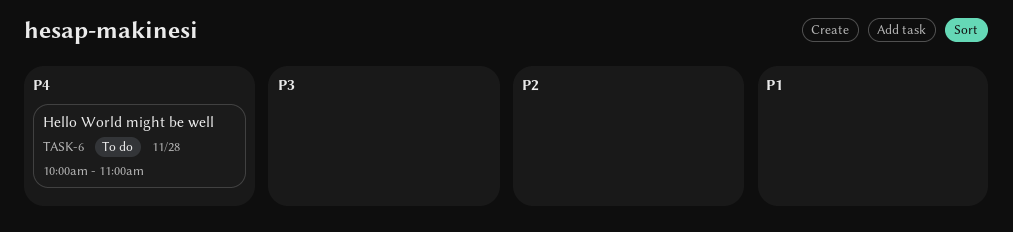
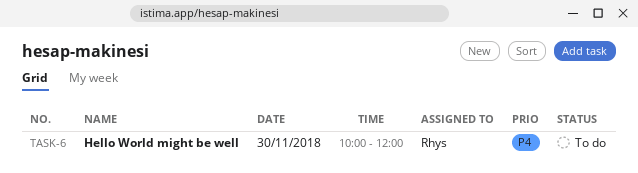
TASK-6, day: Nov 28 -> Nov 30
TASK-6, ends: 11:00 -> 12:00

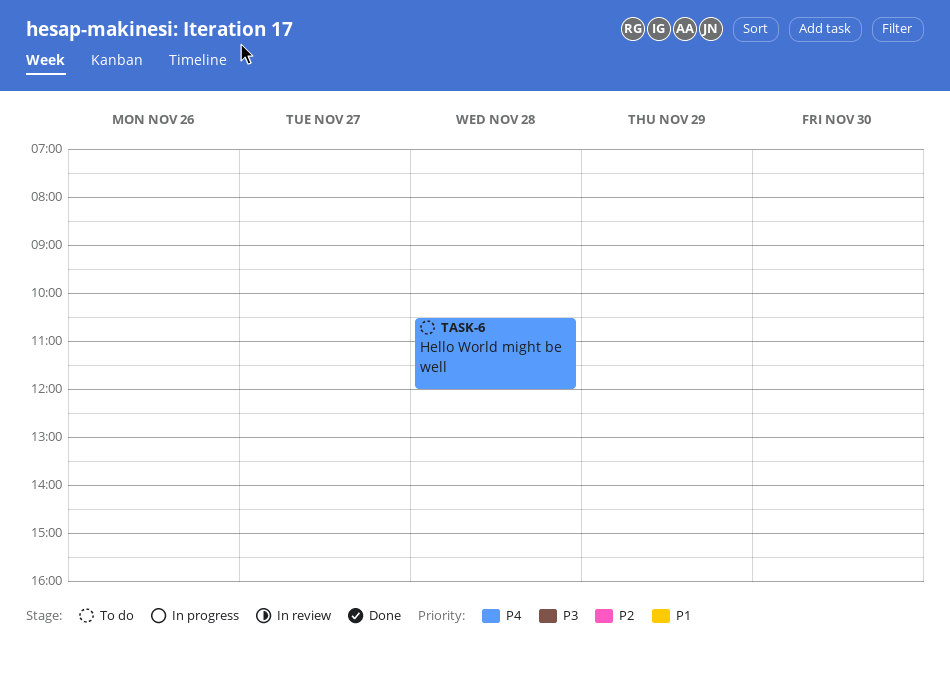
TASK-6, day: Nov 30 -> Nov 28
TASK-6, begins: 10:00 -> 10:30

